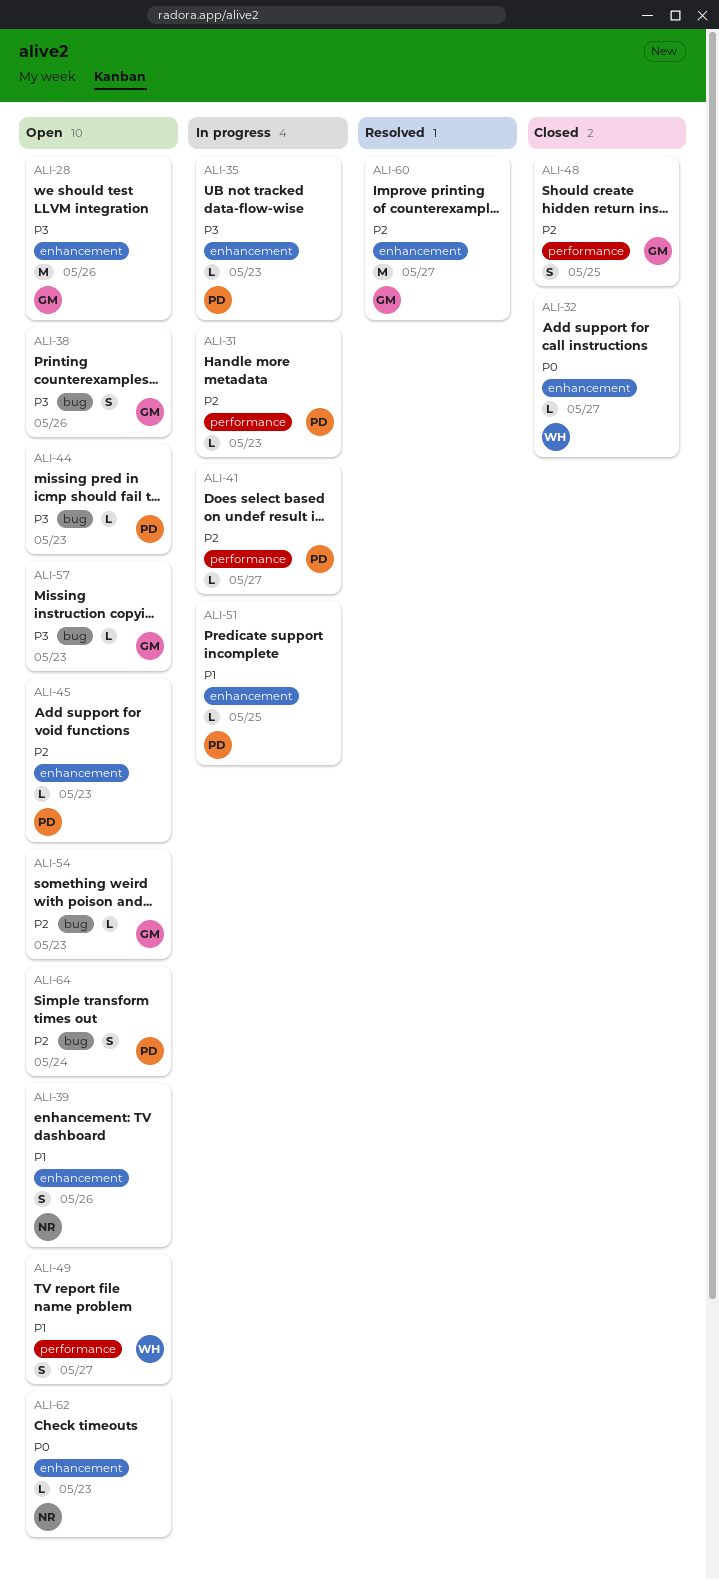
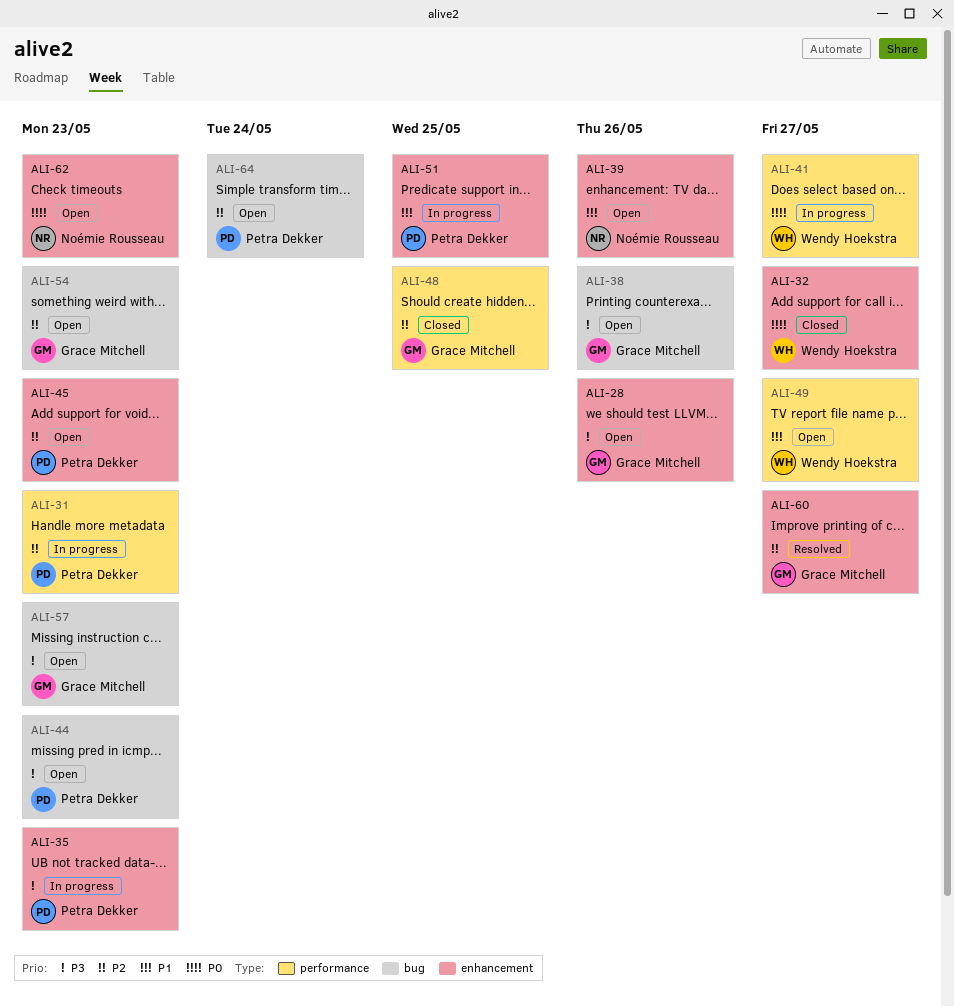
ALI-41, owner: Petra Dekker -> Wendy Hoekstra
ALI-41, priority: P2 -> P0

